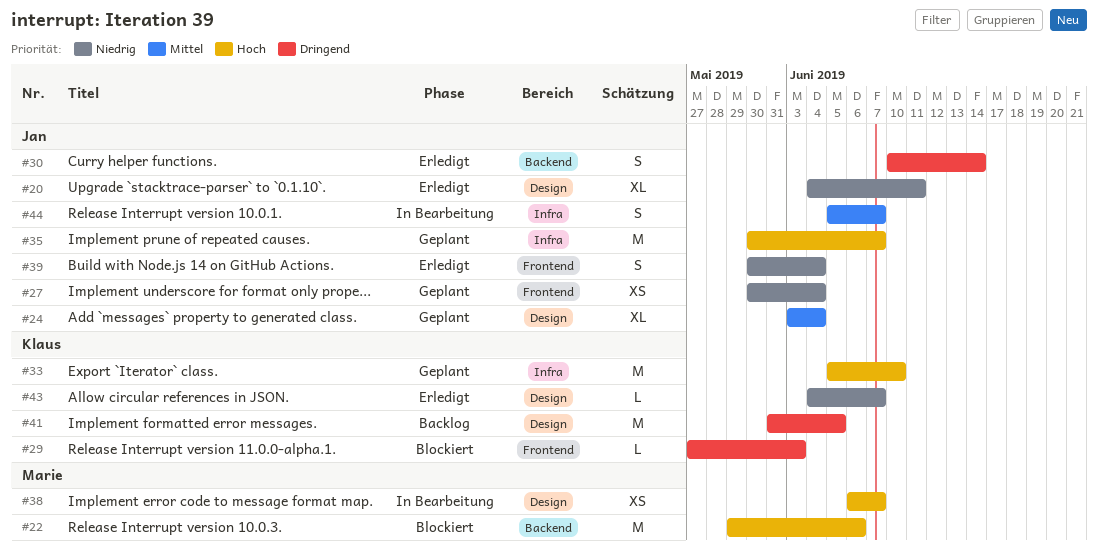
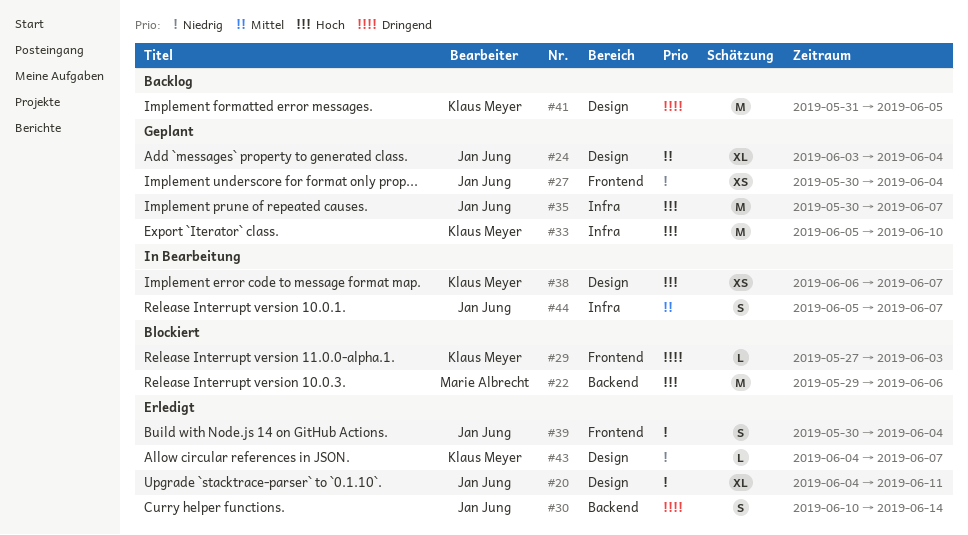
#38, owner: Marie Albrecht -> Klaus Meyer

